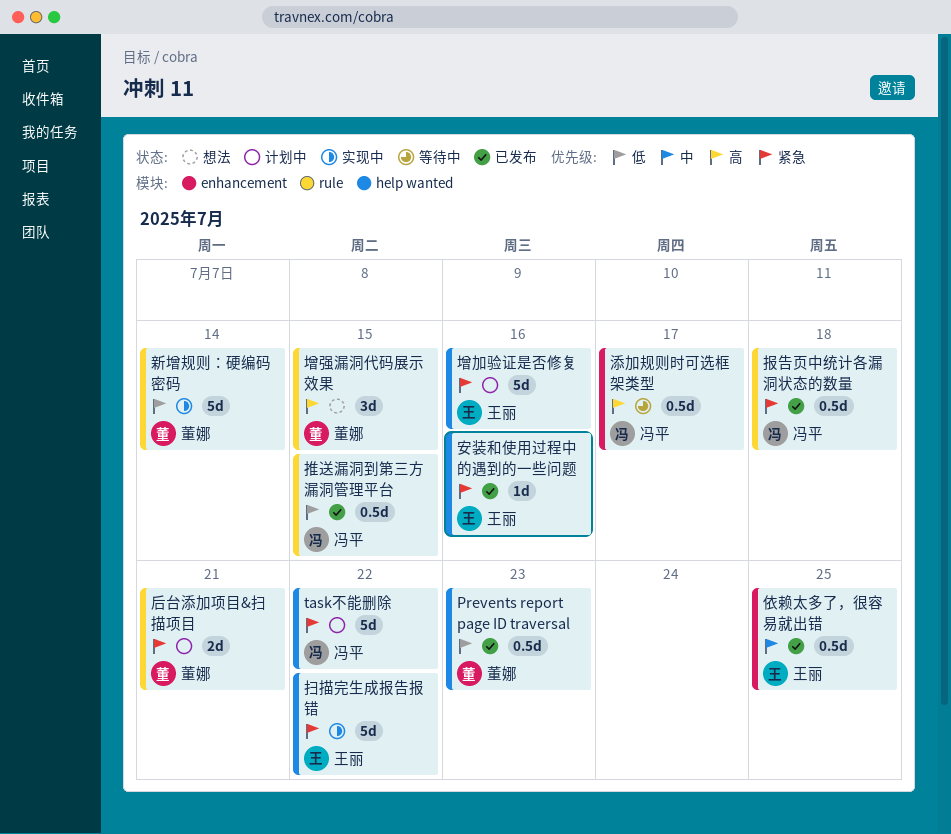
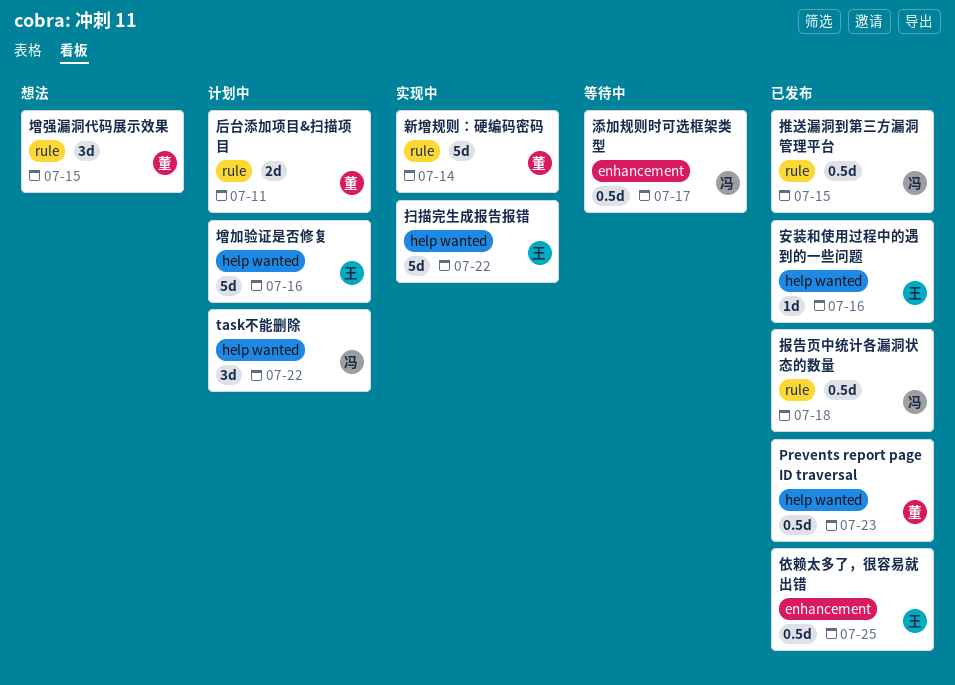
task不能删除, estimate: 5d -> 3d
后台添加项目&扫描项目, due: Jul 21 -> Jul 11

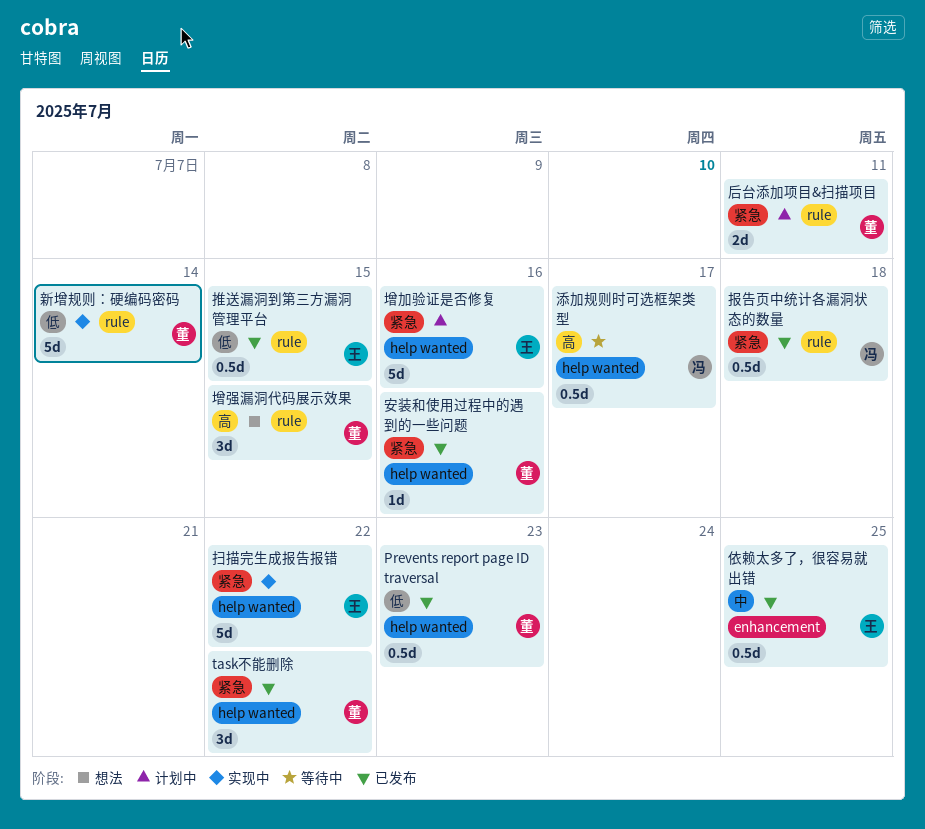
task不能删除, status: 计划中 -> 已发布
task不能删除, owner: 冯 -> 董
安装和使用过程中的遇到的一些问题, owner: 王 -> 董
推送漏洞到第三方漏洞管理平台, owner: 冯 -> 王
添加规则时可选框架类型, label: enhancement -> help wanted

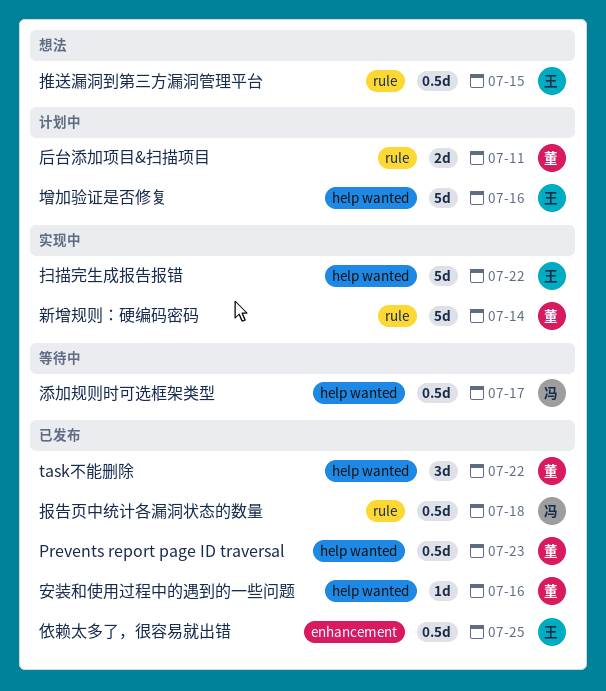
增强漏洞代码展示效果: present -> none
推送漏洞到第三方漏洞管理平台, status: 已发布 -> 想法

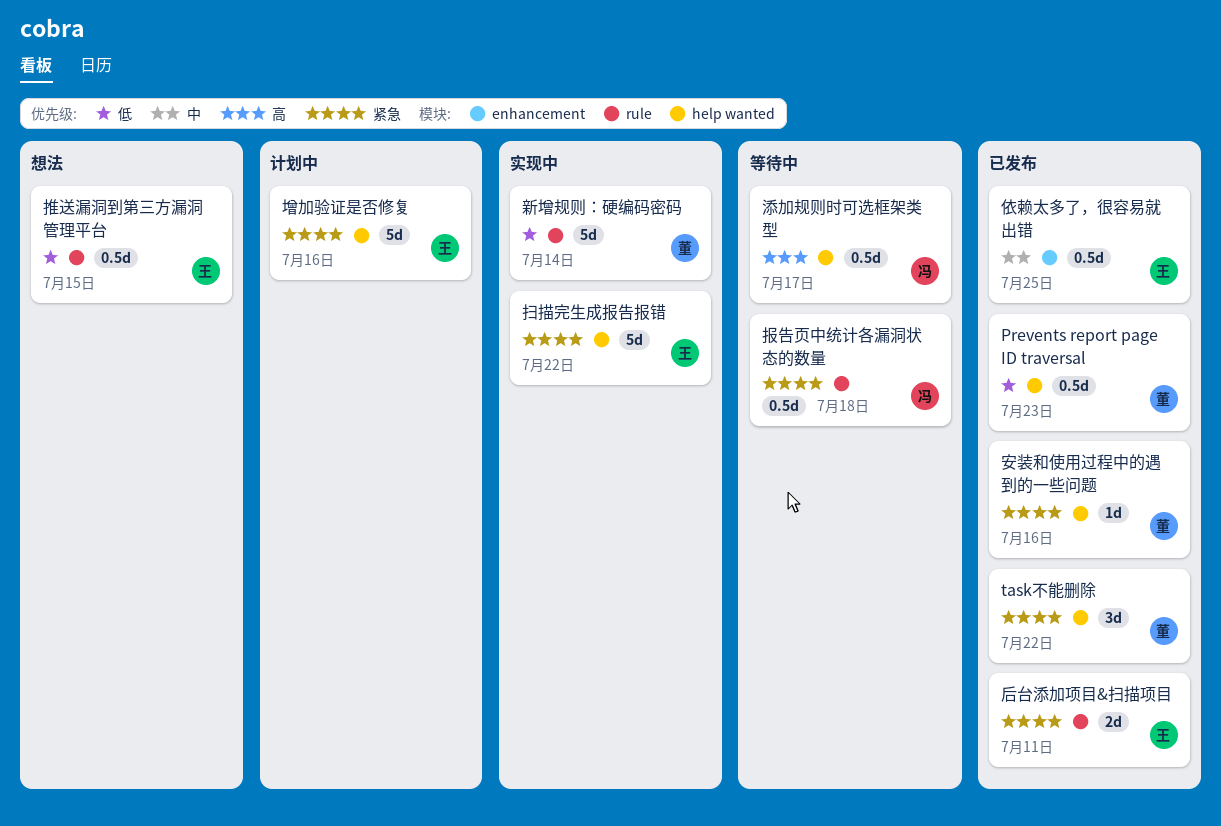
后台添加项目&扫描项目, status: 计划中 -> 已发布
后台添加项目&扫描项目, owner: 董 -> 王
报告页中统计各漏洞状态的数量, status: 已发布 -> 等待中

